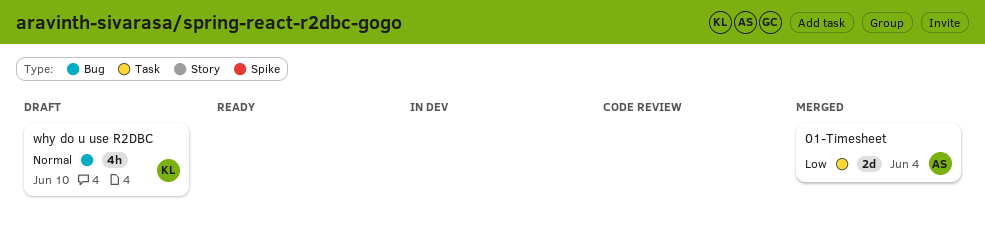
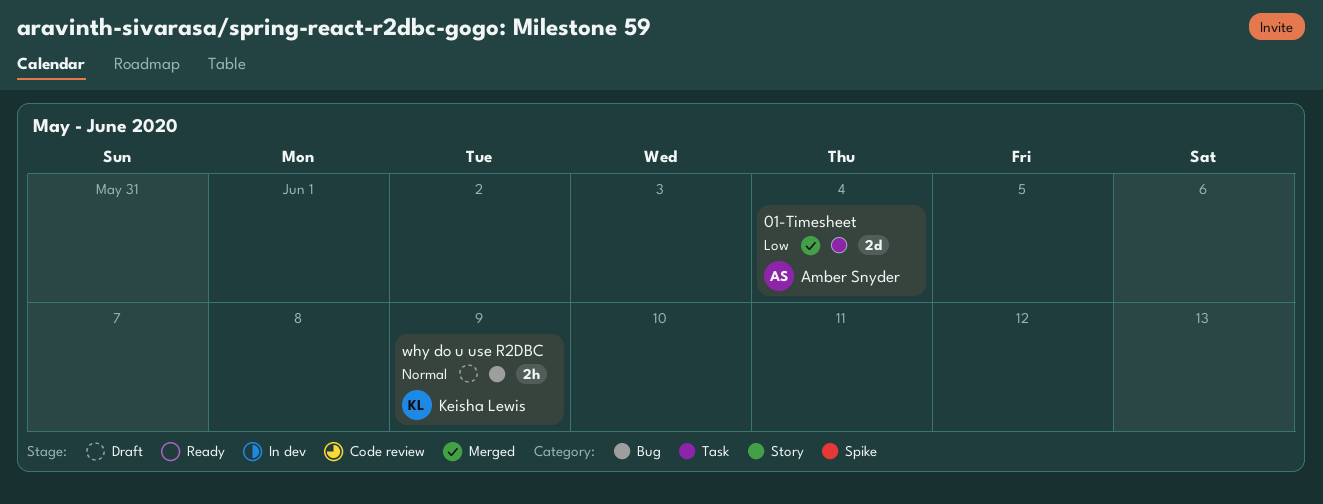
why do u use R2DBC, estimate: 4h -> 2h
why do u use R2DBC, due: Jun 10 -> Jun 9

